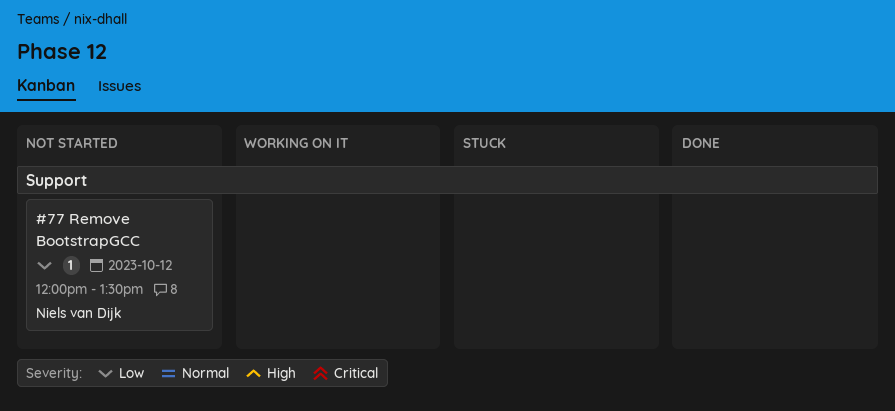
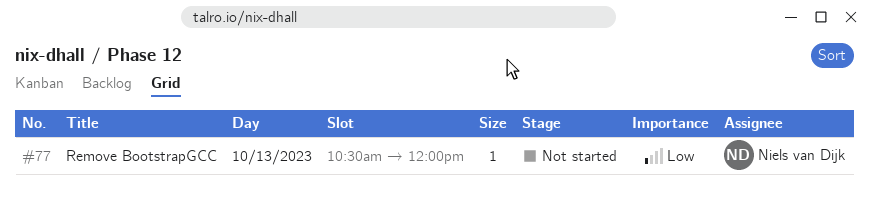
#77, day: Oct 12 -> Oct 13
#77, begins: 12:00 -> 10:30
#77, ends: 13:30 -> 12:00

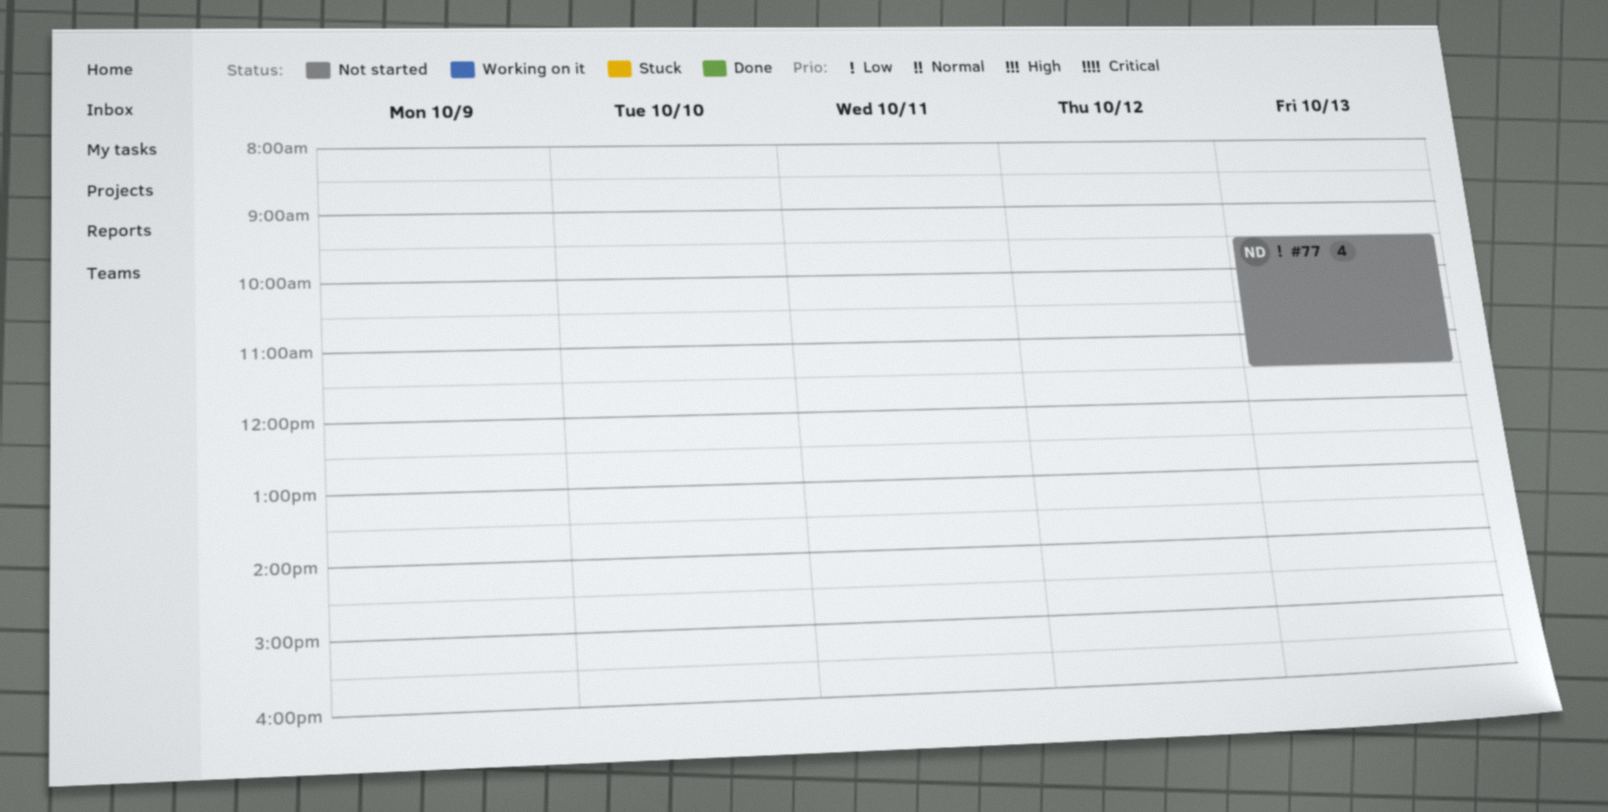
#77, estimate: 1 -> 4
#77, begins: 10:30 -> 09:30
#77, ends: 12:00 -> 11:30

